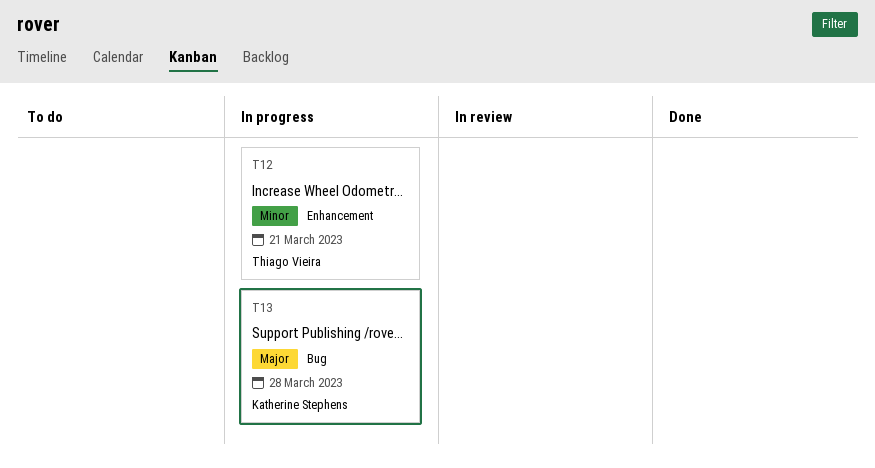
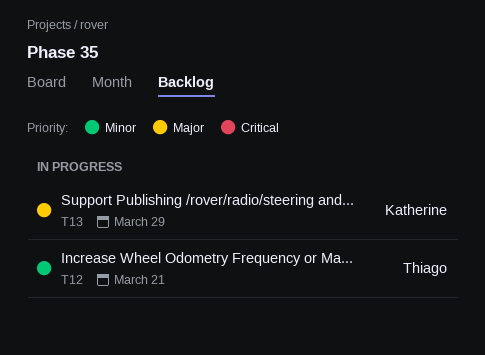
T13, due: Mar 28 -> Mar 29

